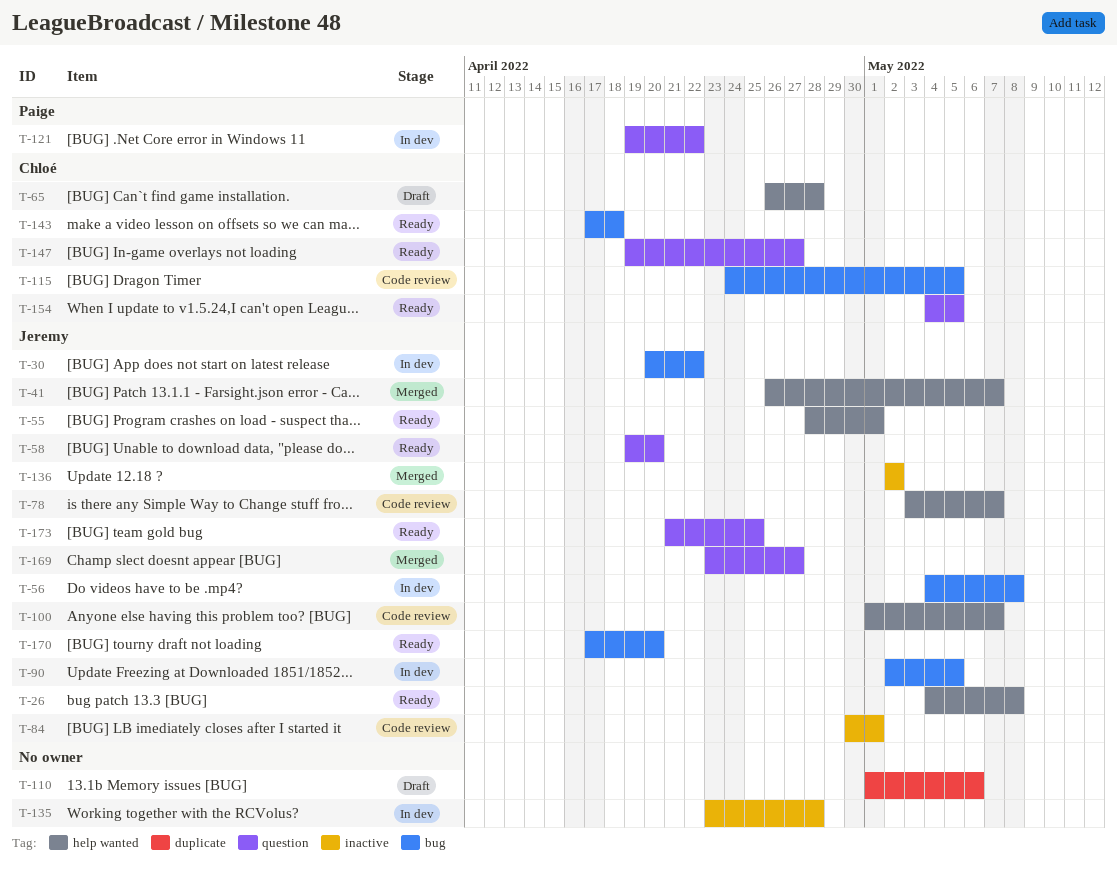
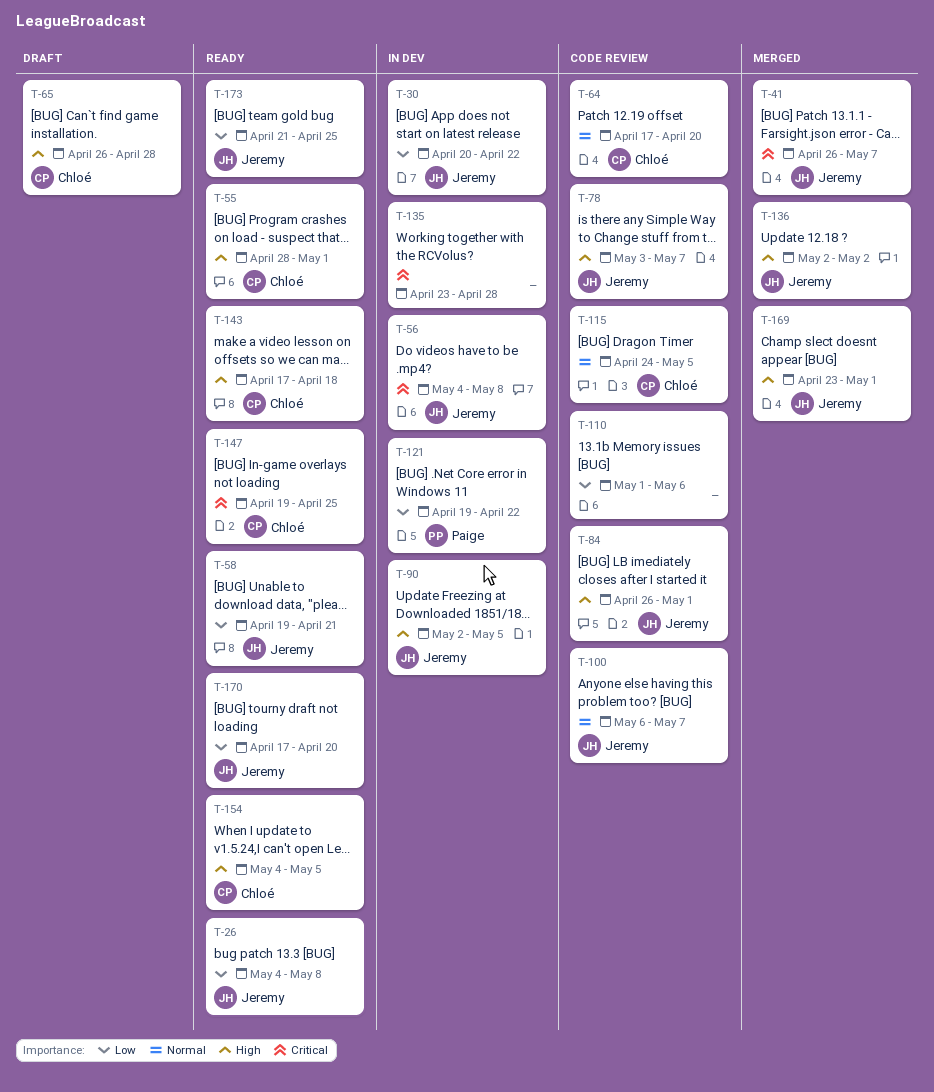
T-55, owner: Jeremy -> Chloé
T-58, due: Apr 20 -> Apr 21
T-64: none -> present
T-84, start: Apr 30 -> Apr 26
T-100, start: May 1 -> May 6
T-110, status: Draft -> Code review
T-147, due: Apr 27 -> Apr 25
T-169, due: Apr 27 -> May 1

